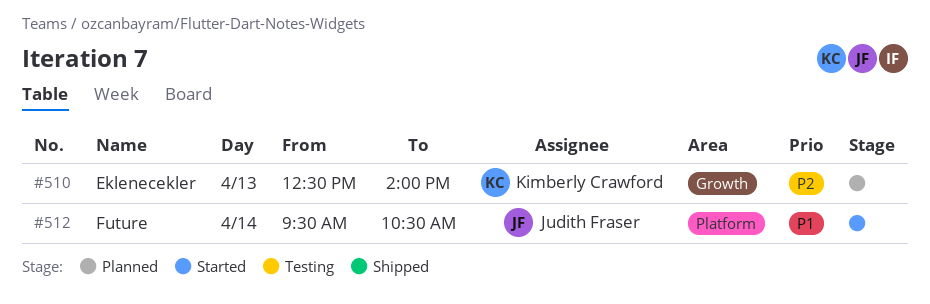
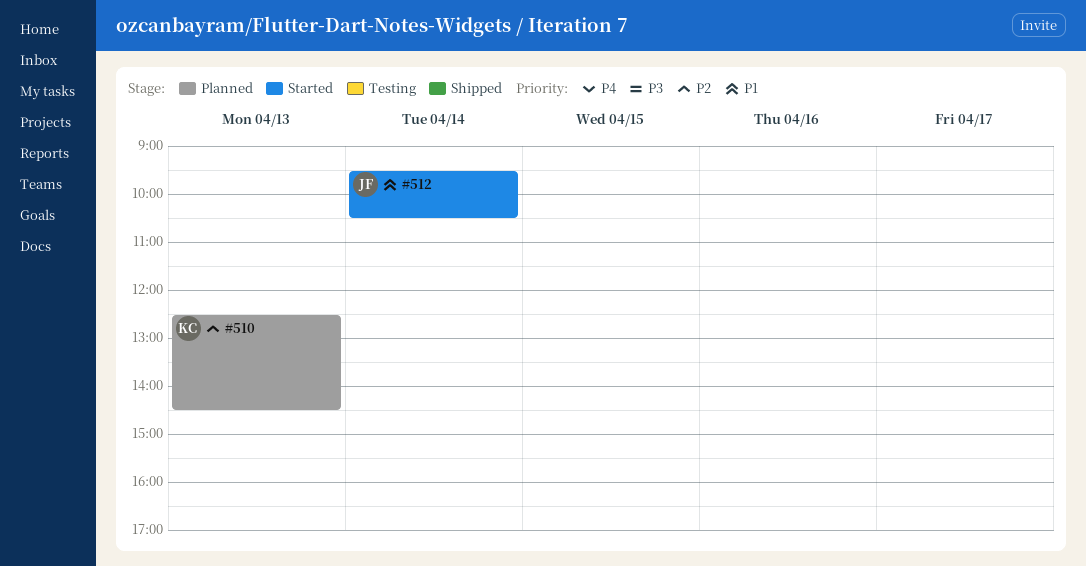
#510, ends: 14:00 -> 14:30

